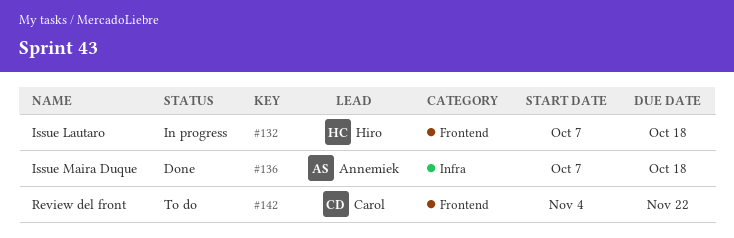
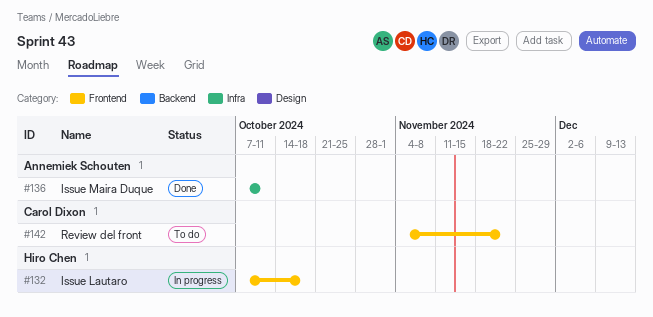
#136, due: Oct 18 -> Oct 11

